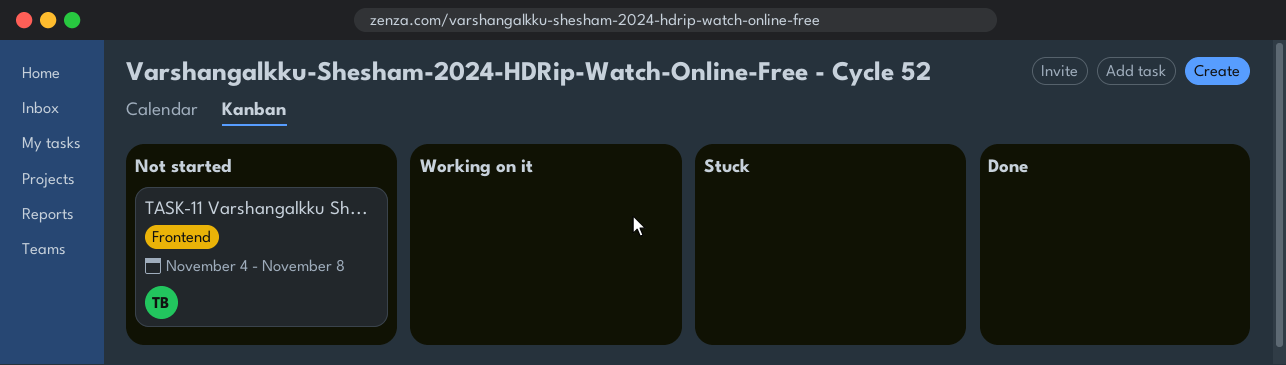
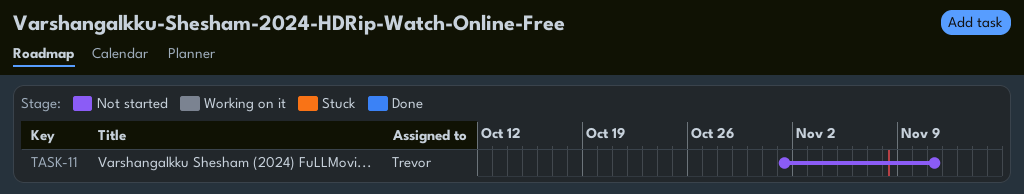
TASK-11, start: Nov 4 -> Nov 1
TASK-11, due: Nov 8 -> Nov 11

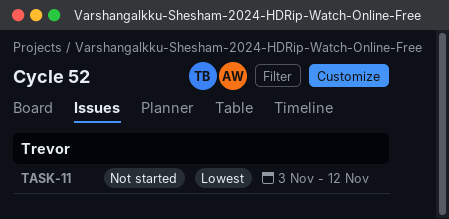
TASK-11, start: Nov 1 -> Nov 3
TASK-11, due: Nov 11 -> Nov 12

